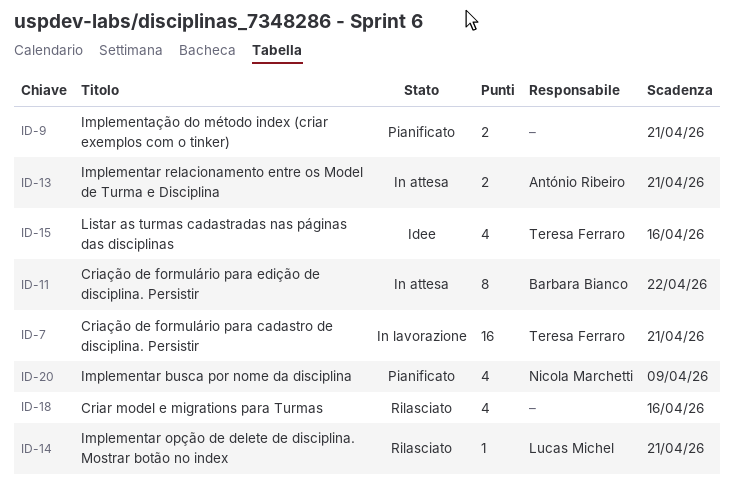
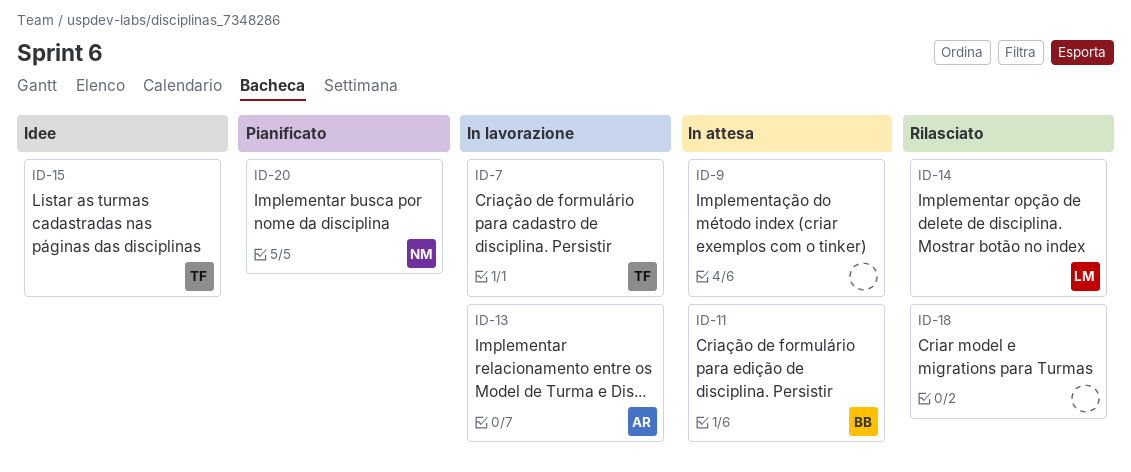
ID-9, status: Pianificato -> In attesa
ID-13, status: In attesa -> In lavorazione

